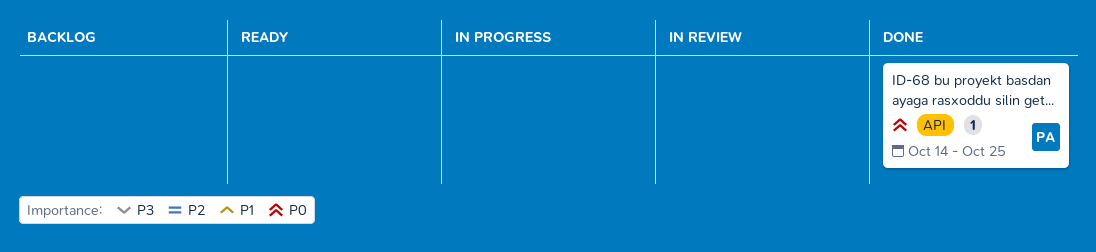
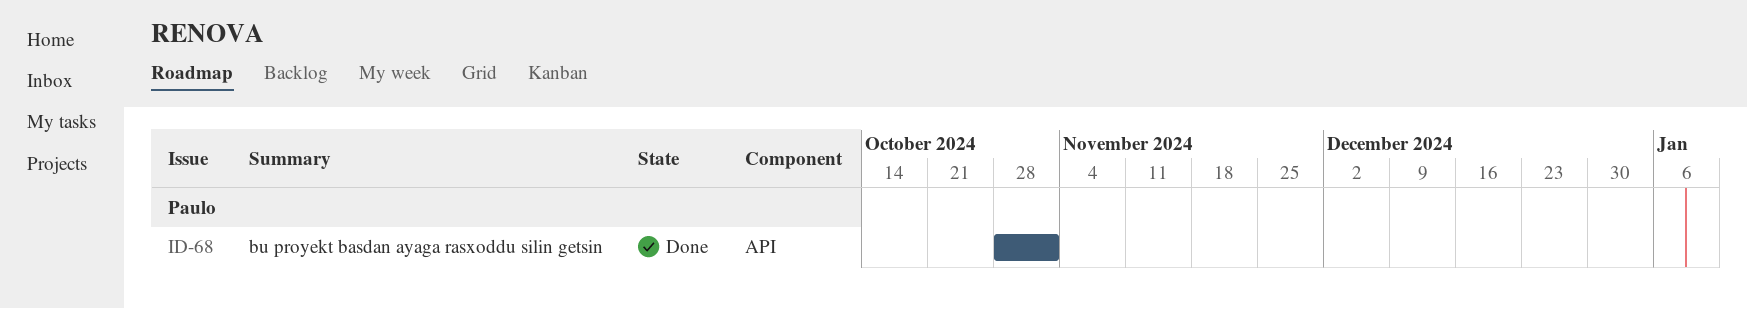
ID-68, start: Oct 14 -> Oct 28
ID-68, due: Oct 25 -> Nov 1

